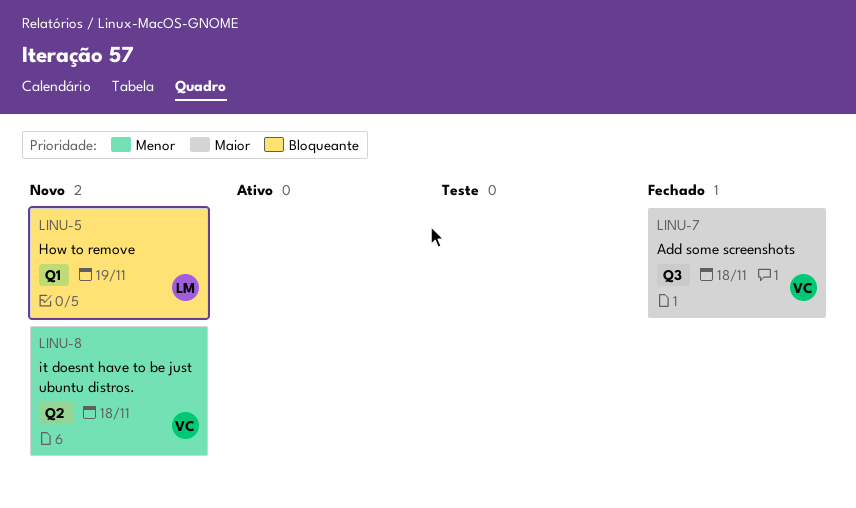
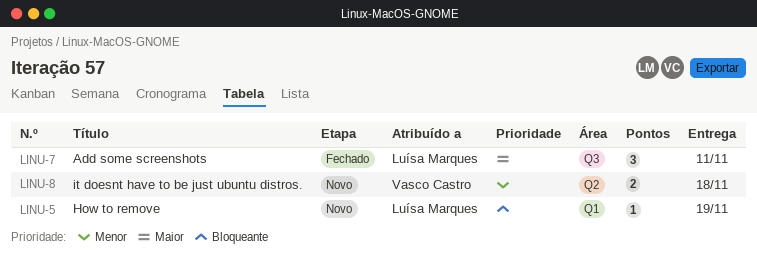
LINU-7, owner: Vasco Castro -> Luísa Marques
LINU-7, due: Nov 18 -> Nov 11

